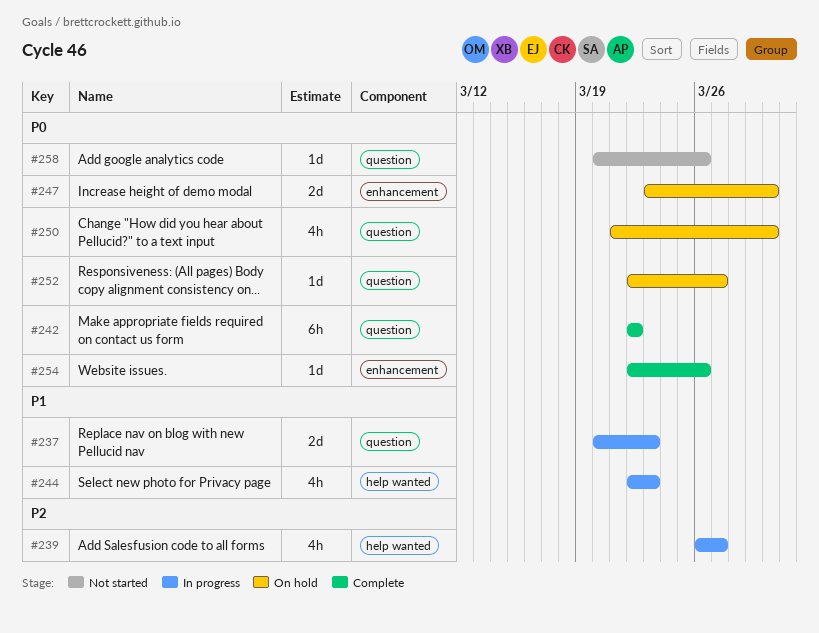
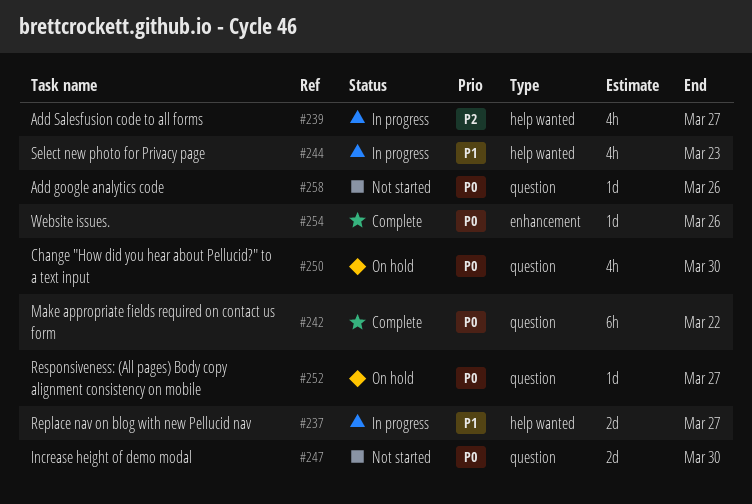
#237, label: question -> help wanted
#237, due: Mar 23 -> Mar 27
#247, status: On hold -> Not started
#247, label: enhancement -> question

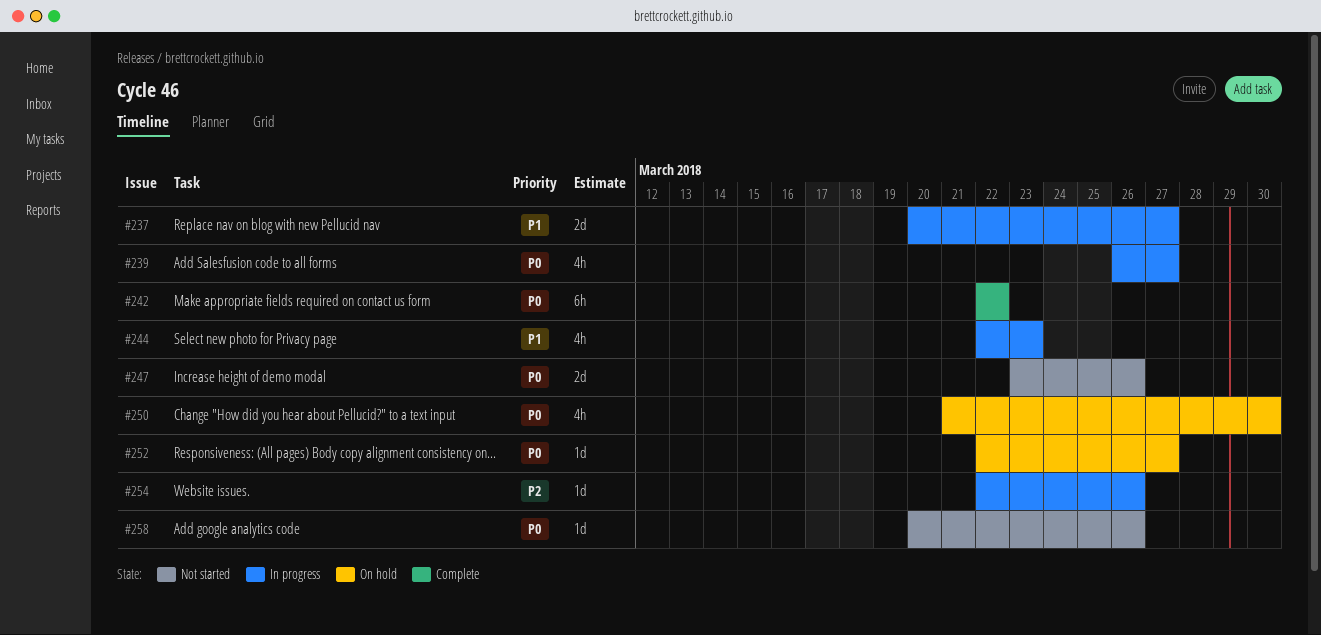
#239, priority: P2 -> P0
#247, due: Mar 30 -> Mar 26
#254, status: Complete -> In progress
#254, priority: P0 -> P2

